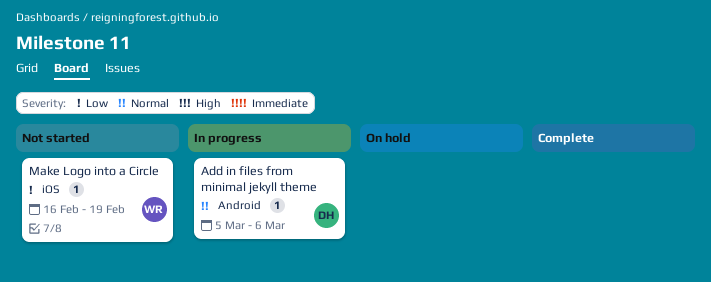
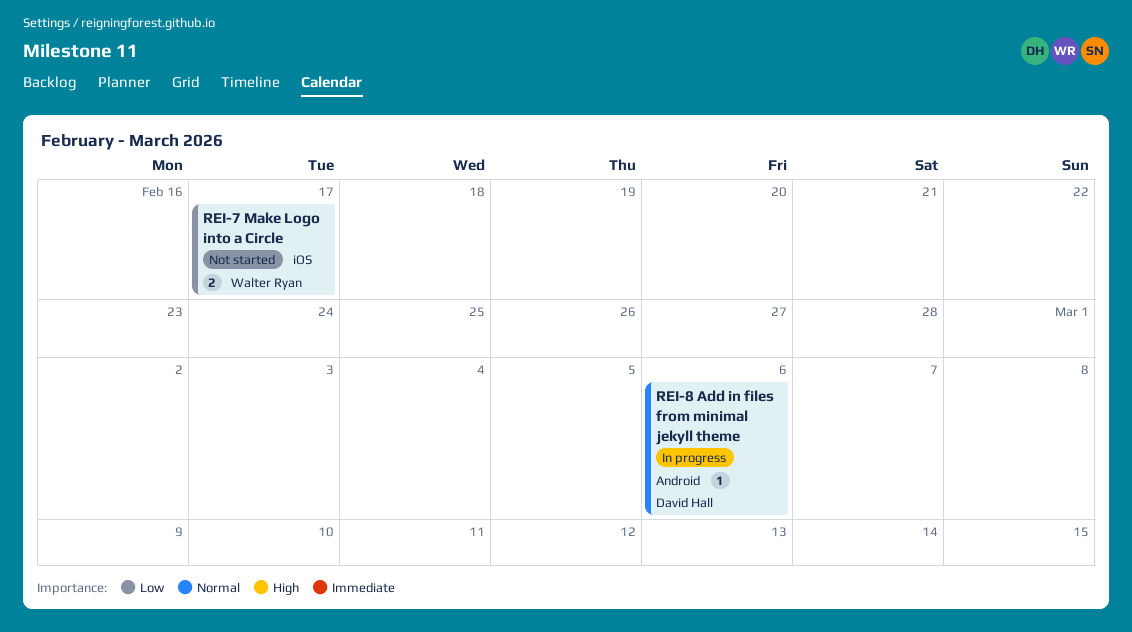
Make Logo into a Circle, estimate: 1 -> 2
Make Logo into a Circle, due: Feb 19 -> Feb 17

